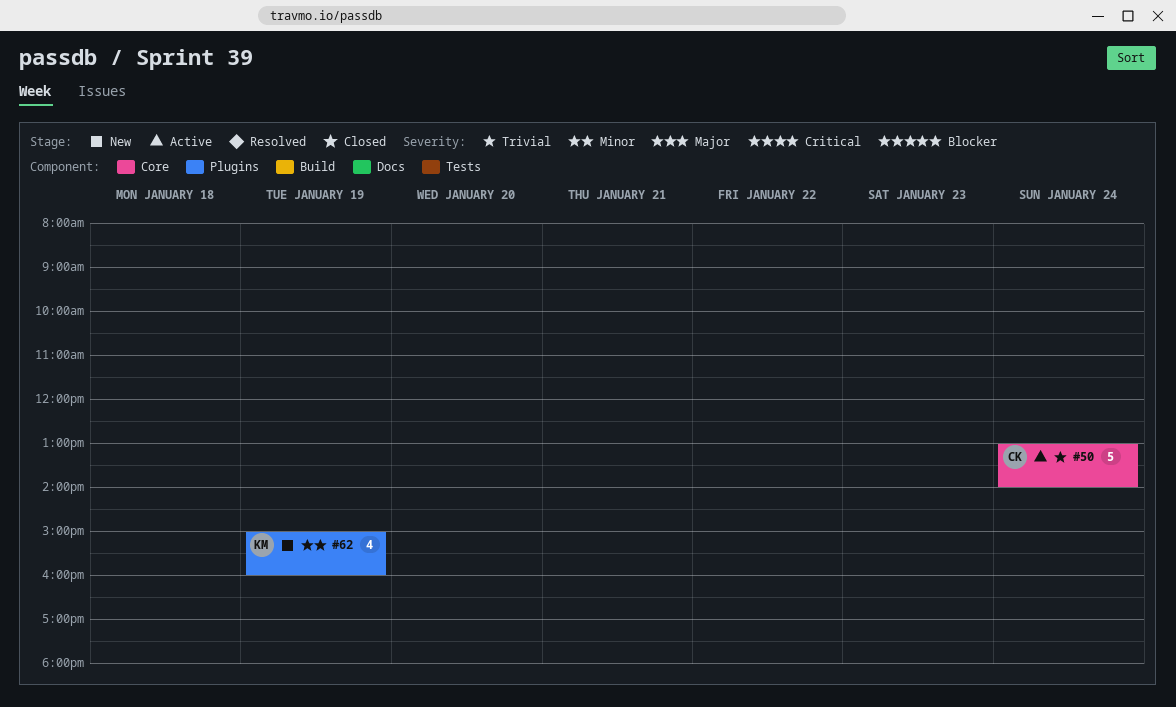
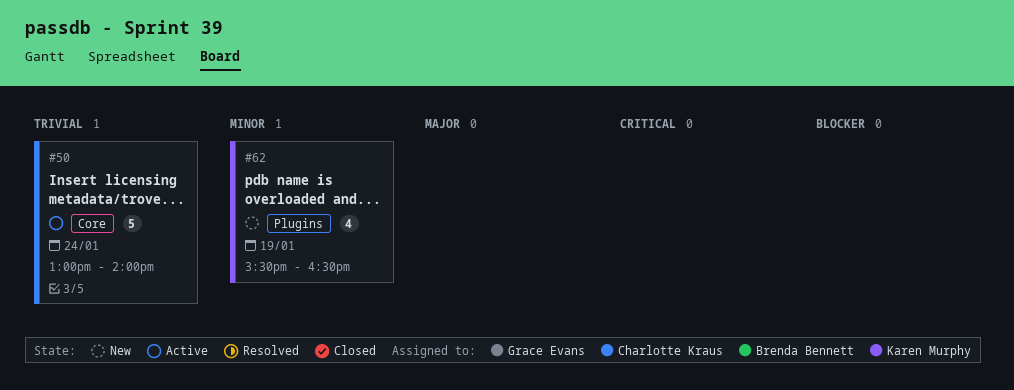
#62, begins: 15:00 -> 15:30
#62, ends: 16:00 -> 16:30

